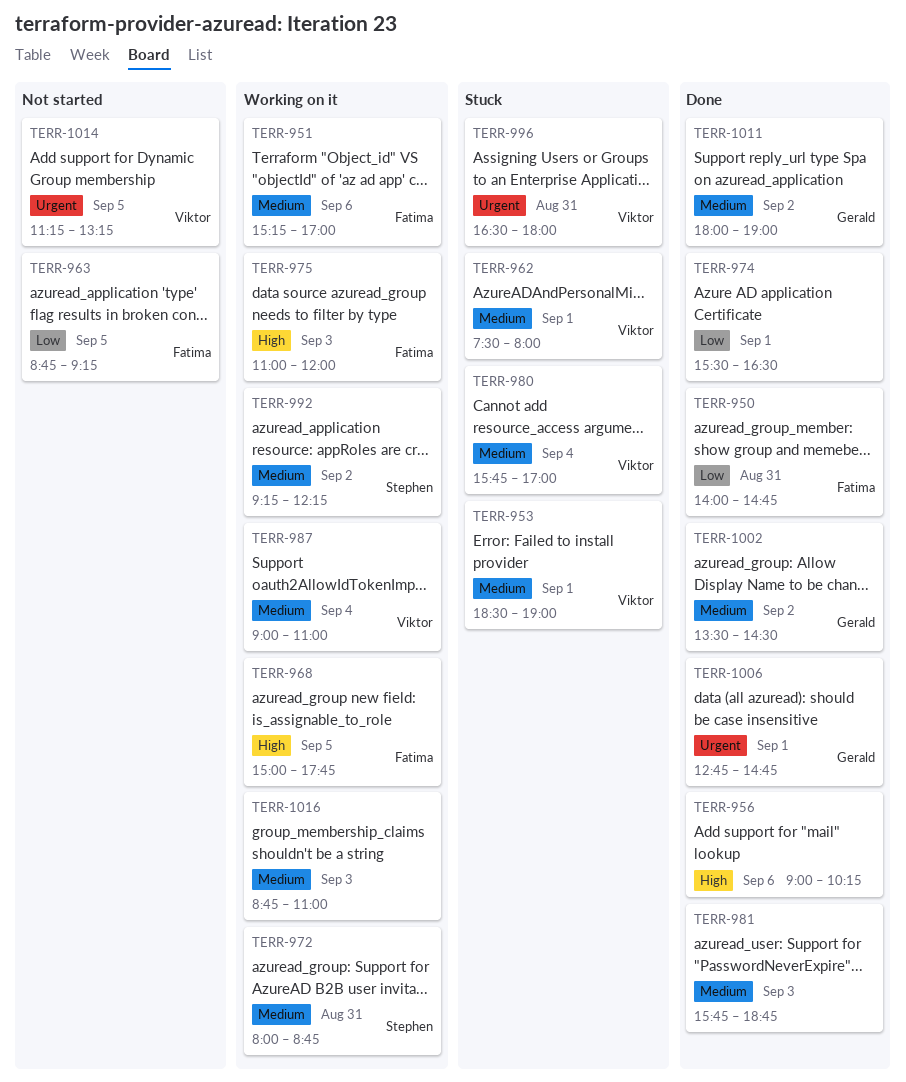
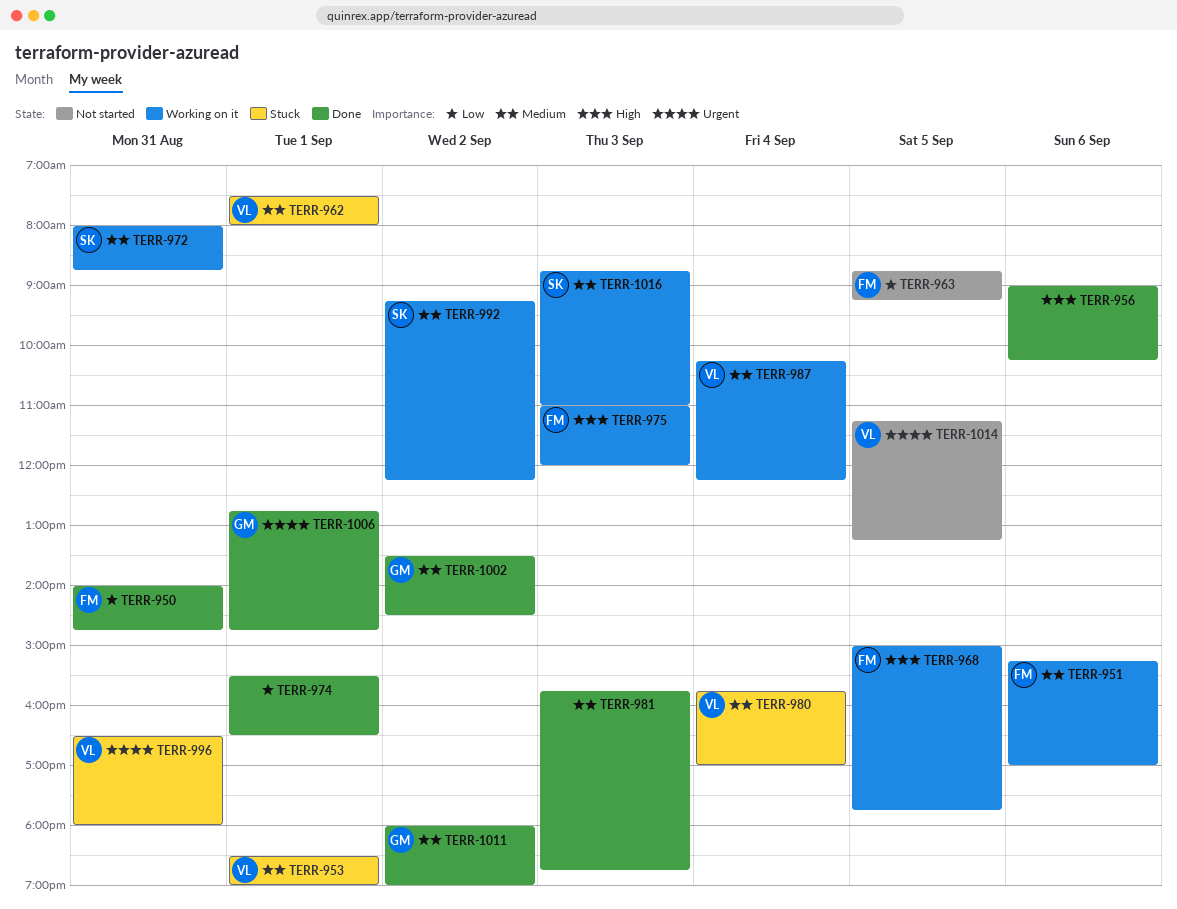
TERR-987, begins: 09:00 -> 10:15
TERR-987, ends: 11:00 -> 12:15
TERR-1016, owner: none -> Stephen

